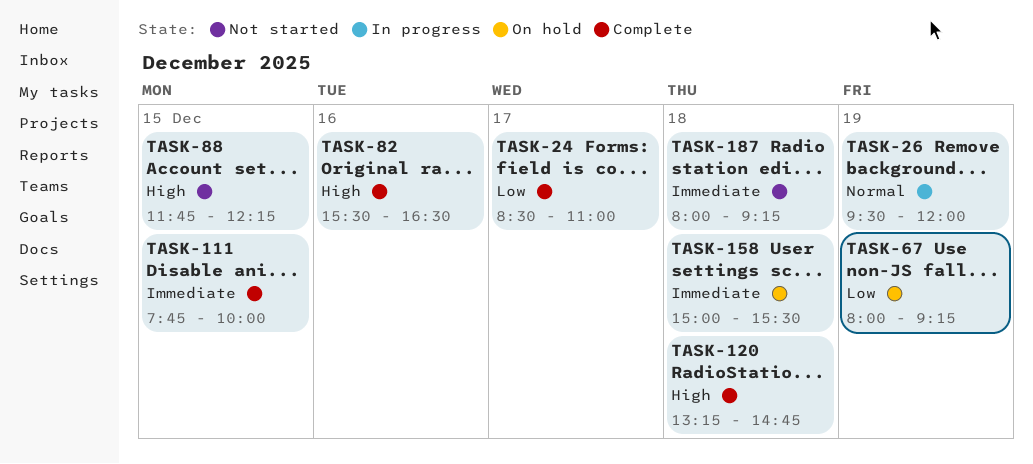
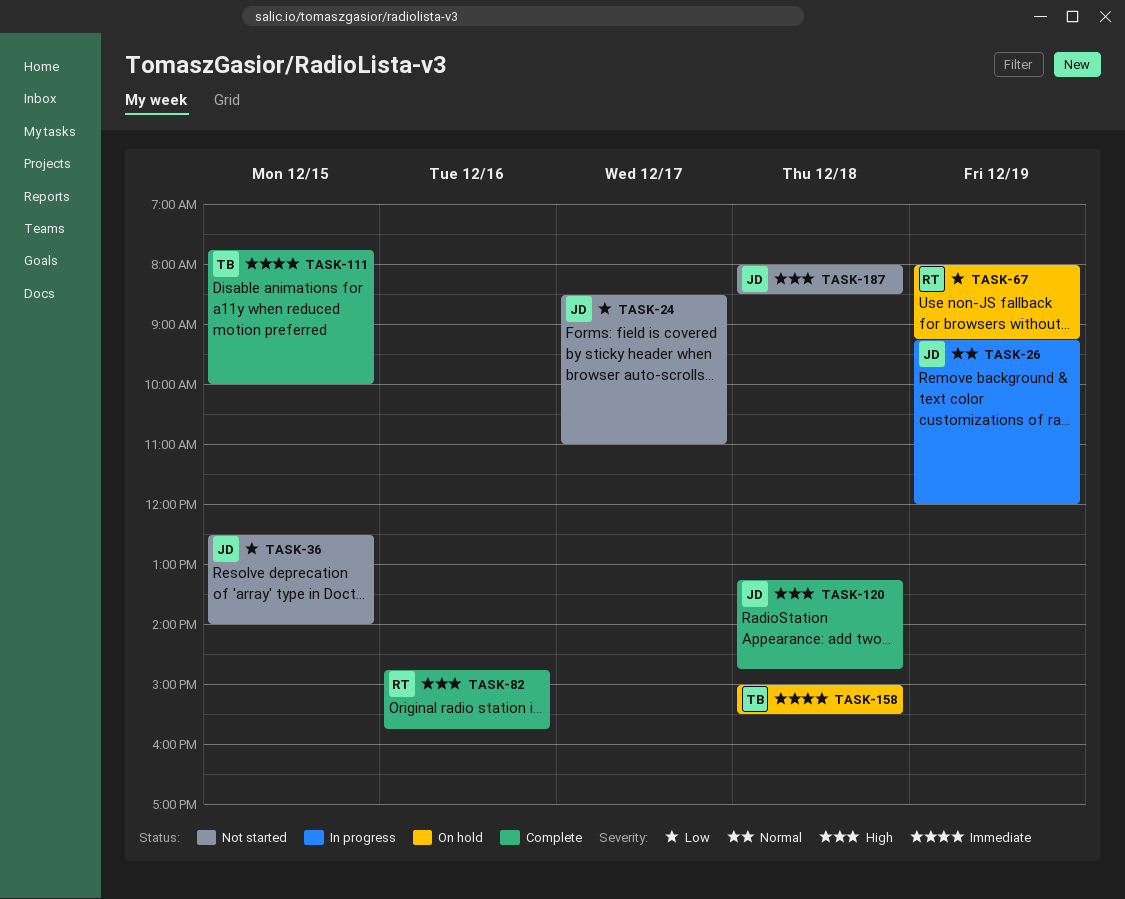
TASK-24, status: Complete -> Not started
TASK-26, begins: 09:30 -> 09:15
TASK-36: none -> present
TASK-82, begins: 15:30 -> 14:45
TASK-82, ends: 16:30 -> 15:45
TASK-88: present -> none
TASK-187, priority: Immediate -> High
TASK-187, ends: 09:15 -> 08:30

